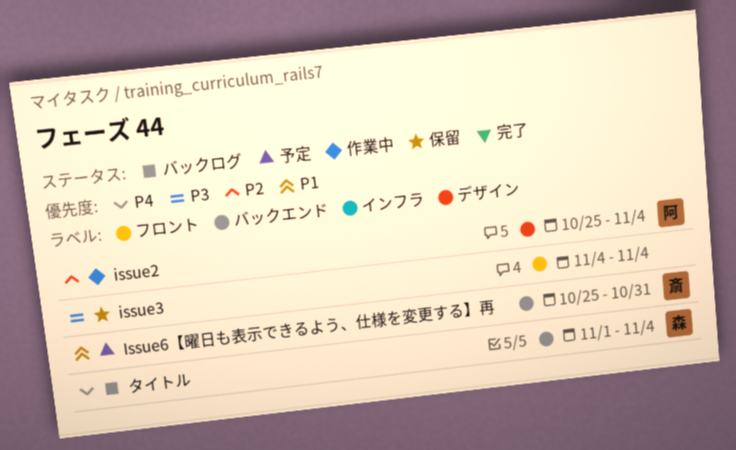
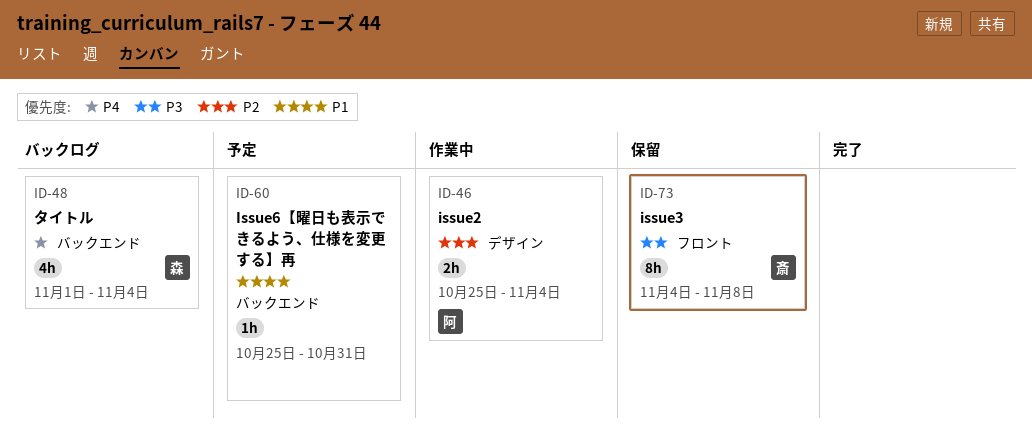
issue3, owner: none -> 斎
issue3, due: Nov 4 -> Nov 8
Issue6【曜日も表示できるよう、仕様を変更する】再, owner: 斎 -> none

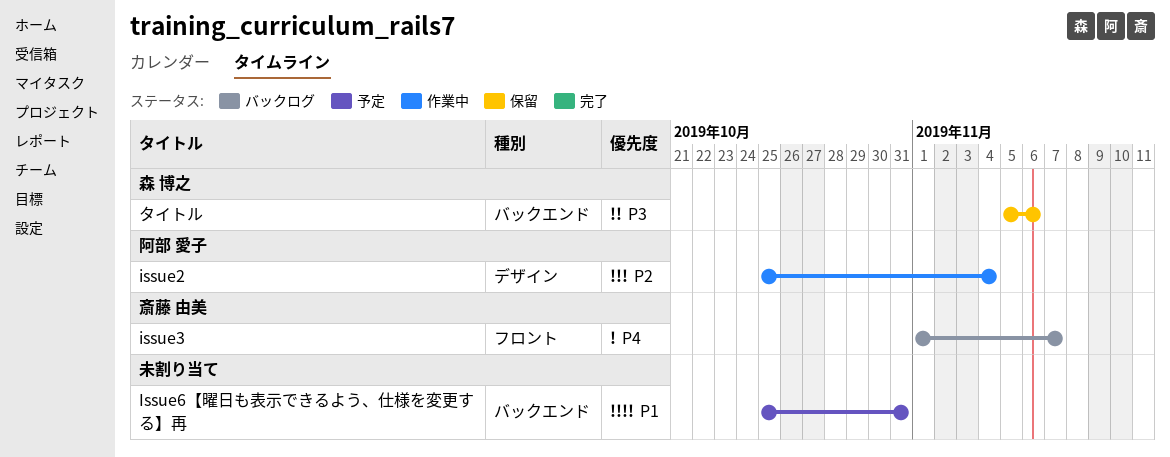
issue3, status: 保留 -> バックログ
issue3, priority: P3 -> P4
issue3, start: Nov 4 -> Nov 1
issue3, due: Nov 8 -> Nov 7
タイトル, status: バックログ -> 保留
タイトル, priority: P4 -> P3
タイトル, start: Nov 1 -> Nov 5
タイトル, due: Nov 4 -> Nov 6

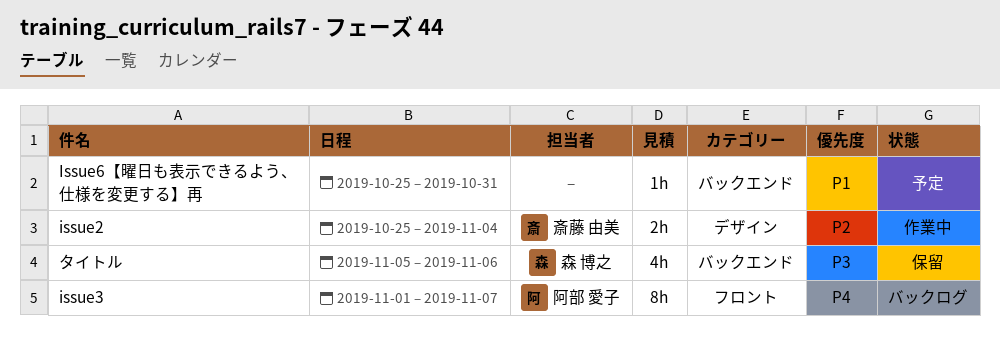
issue2, owner: 阿部 愛子 -> 斎藤 由美
issue3, owner: 斎藤 由美 -> 阿部 愛子

